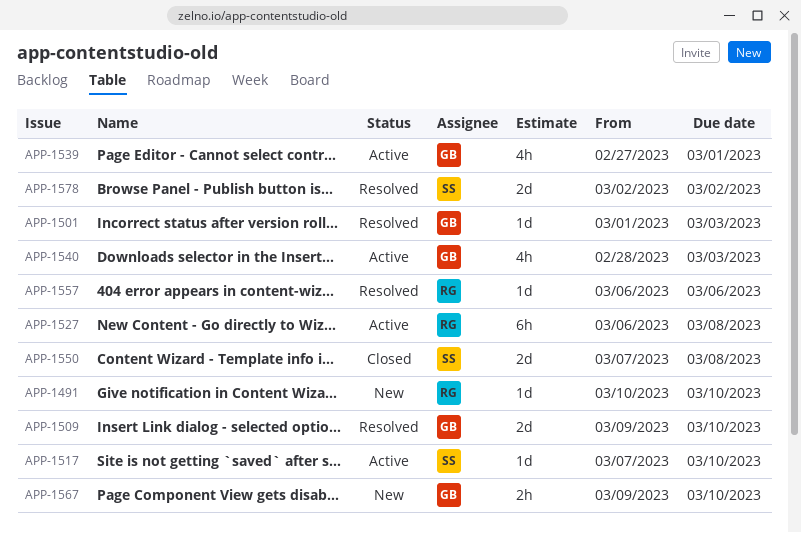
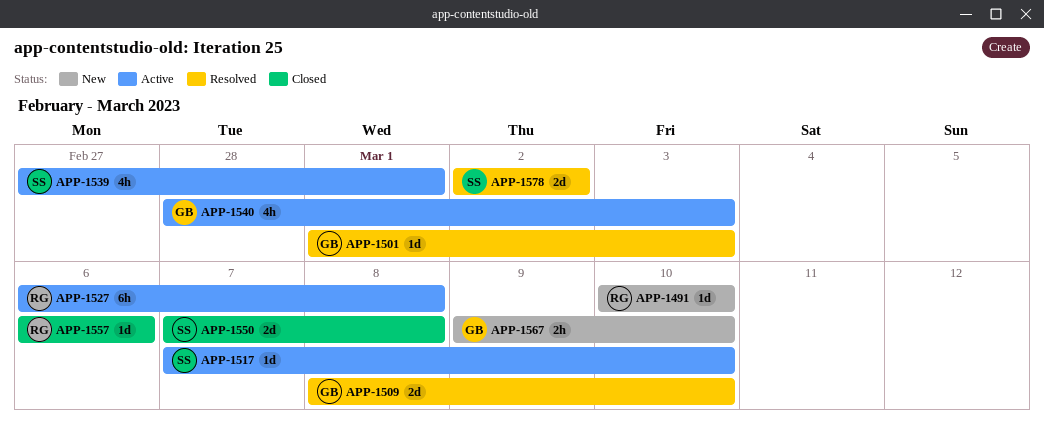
APP-1509, start: Mar 9 -> Mar 8
APP-1539, owner: GB -> SS
APP-1557, status: Resolved -> Closed

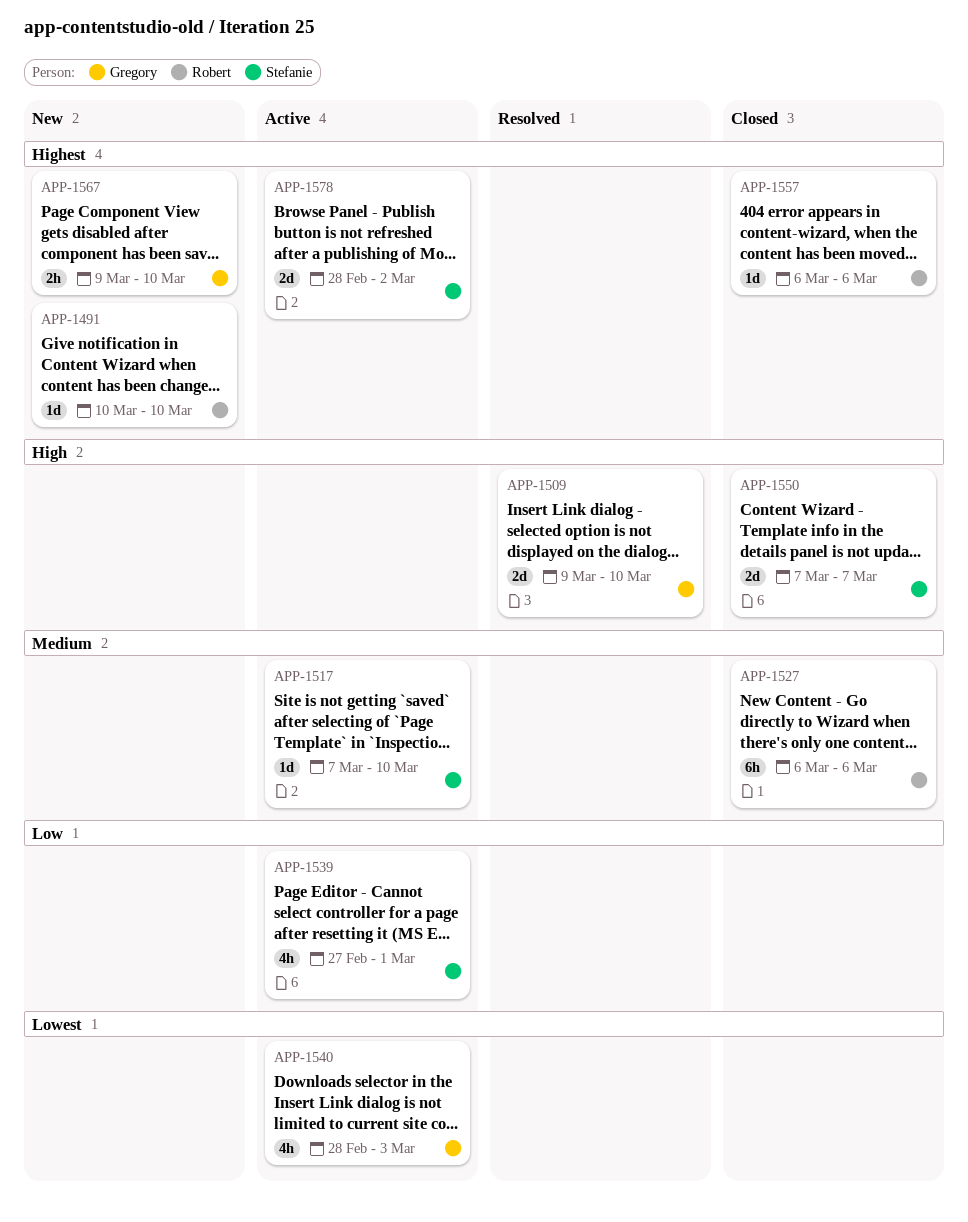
APP-1501: present -> none
APP-1509, start: Mar 8 -> Mar 9
APP-1527, status: Active -> Closed
APP-1527, due: Mar 8 -> Mar 6
APP-1550, due: Mar 8 -> Mar 7
APP-1578, status: Resolved -> Active
APP-1578, start: Mar 2 -> Feb 28

